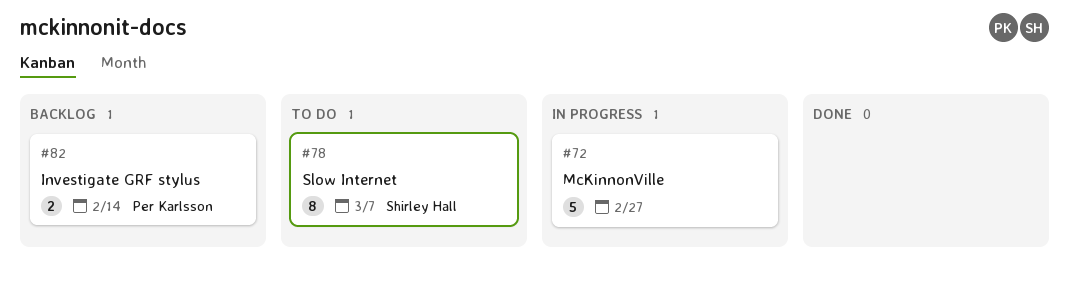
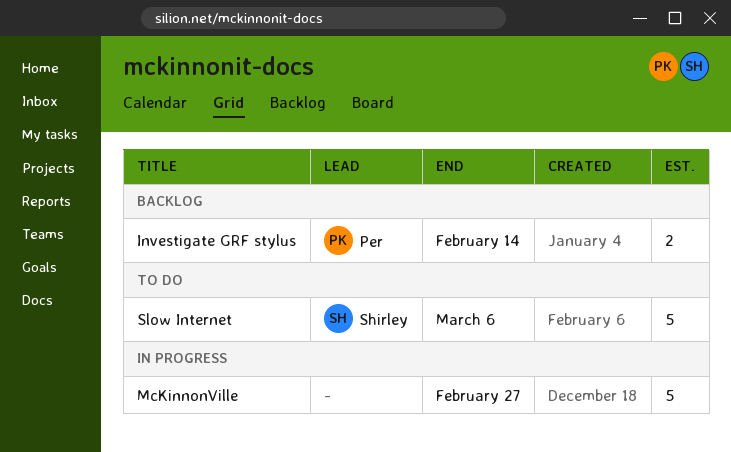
Slow Internet, estimate: 8 -> 5
Slow Internet, due: Mar 7 -> Mar 6

